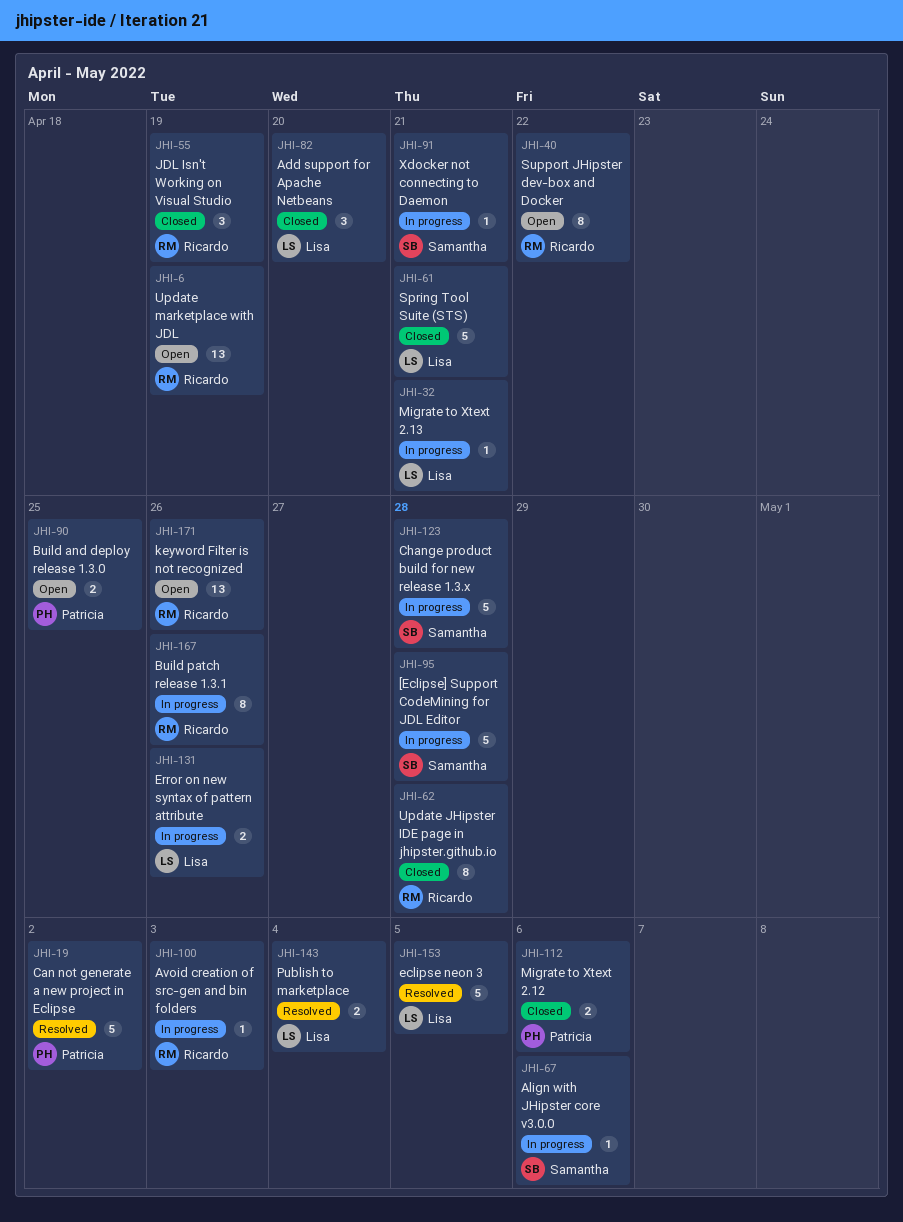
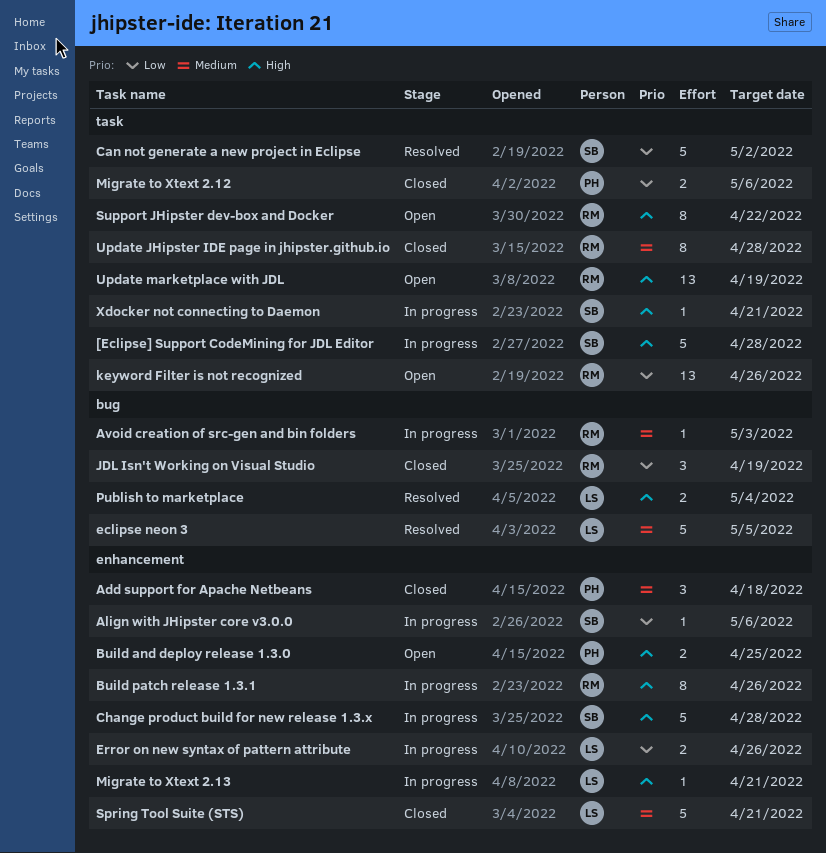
Add support for Apache Netbeans, owner: Lisa -> Patricia
Add support for Apache Netbeans, due: Apr 20 -> Apr 18
Can not generate a new project in Eclipse, owner: Patricia -> Samantha

